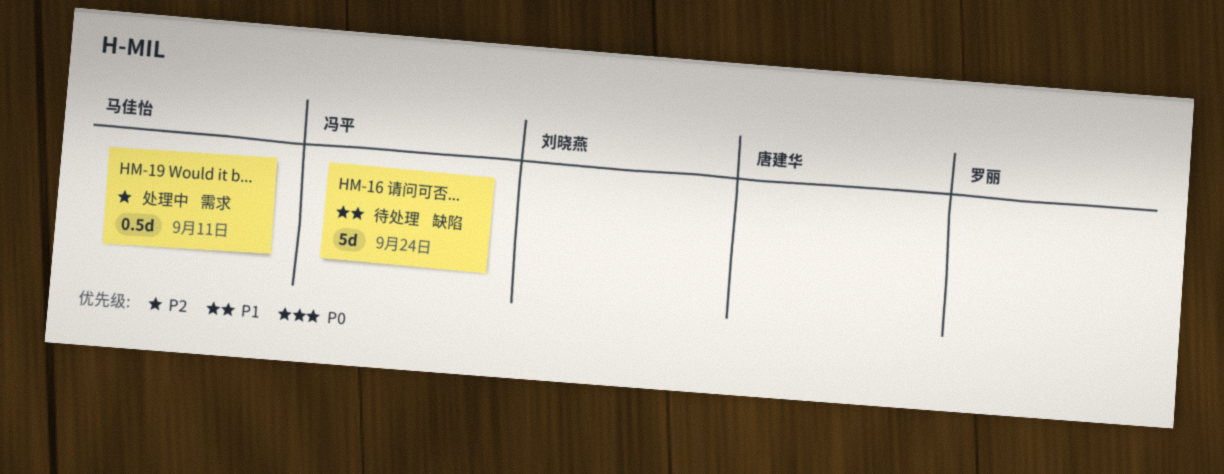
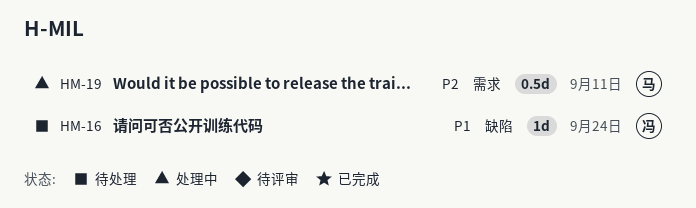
HM-16, estimate: 5d -> 1d

